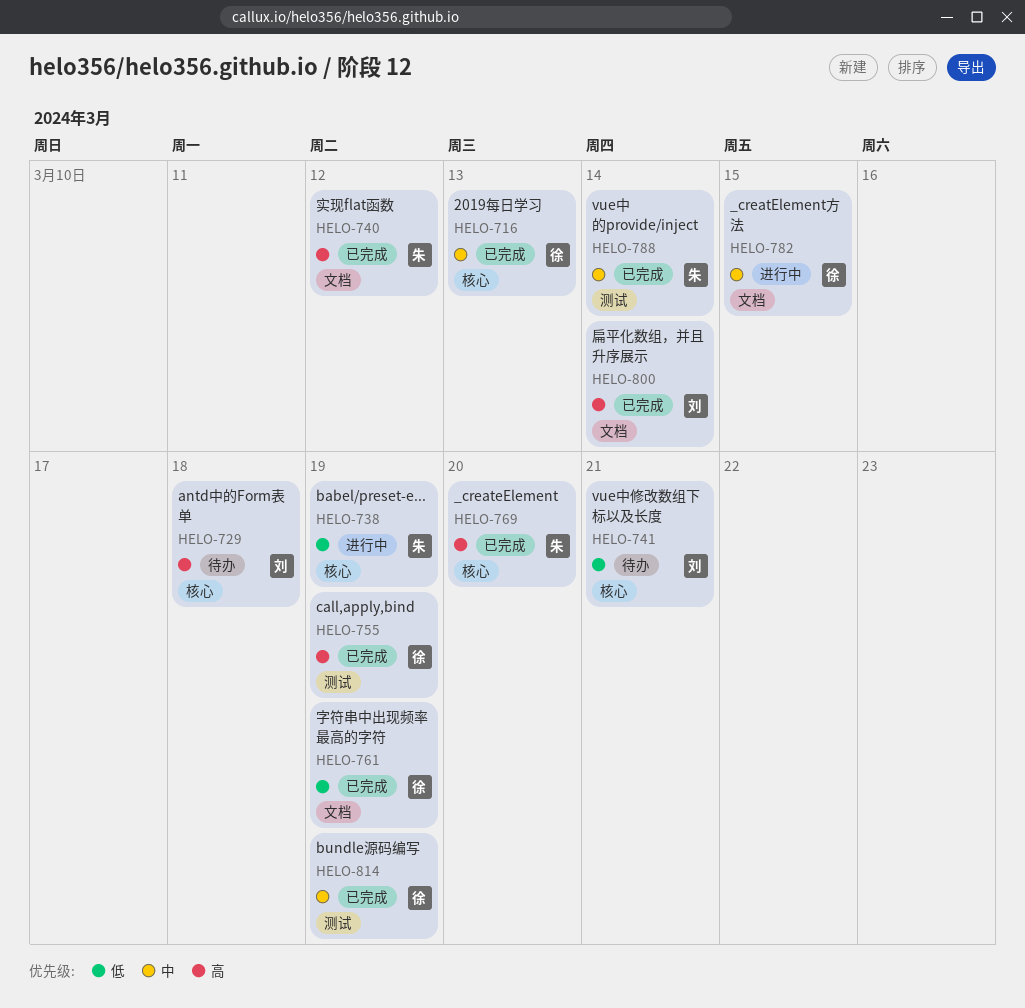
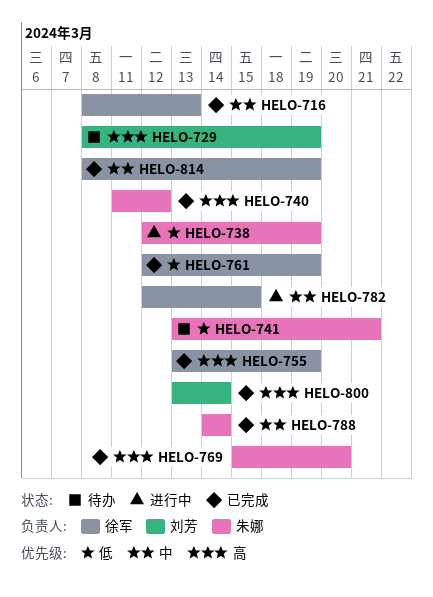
HELO-729, due: Mar 18 -> Mar 19
HELO-741, owner: 刘芳 -> 朱娜

